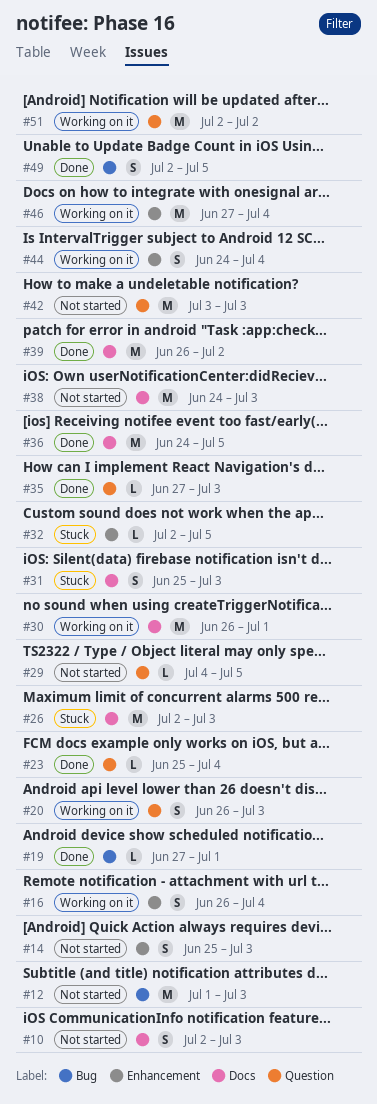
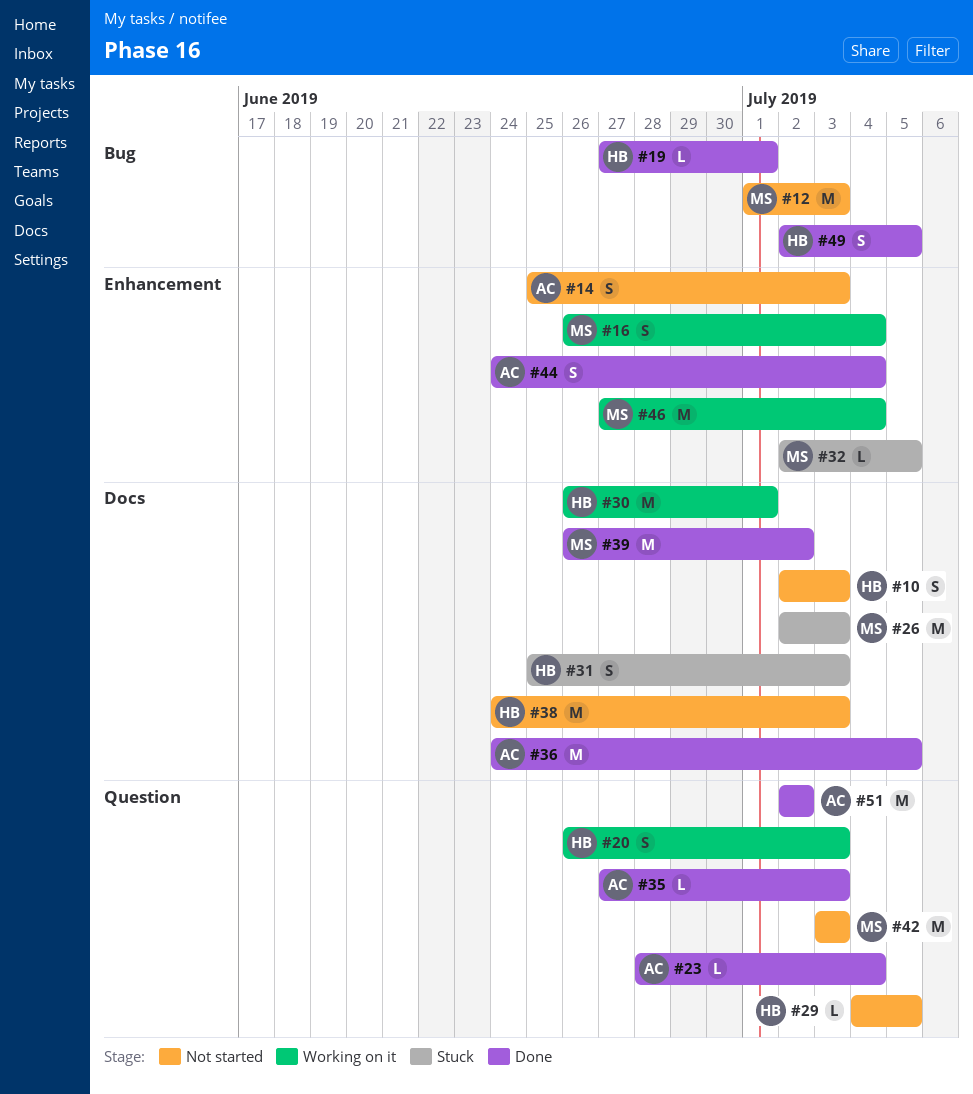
#23, start: Jun 25 -> Jun 28
#44, status: Working on it -> Done
#51, status: Working on it -> Done

